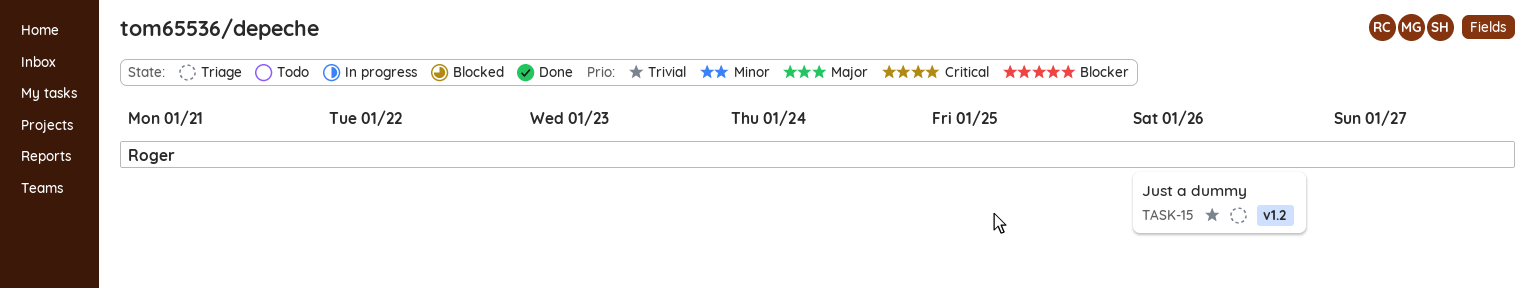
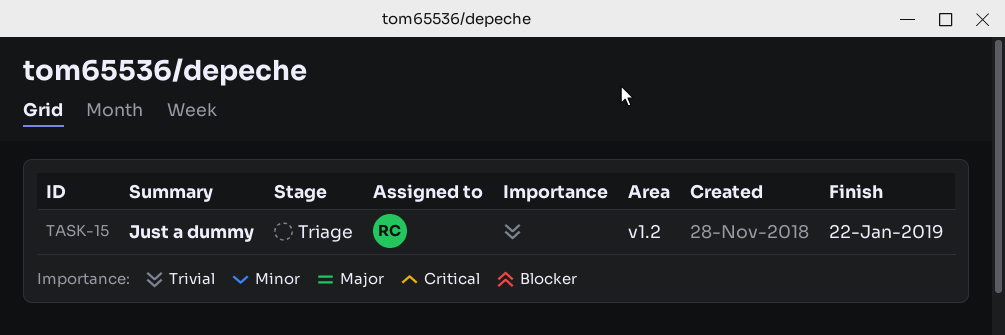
TASK-15, due: Jan 26 -> Jan 22

